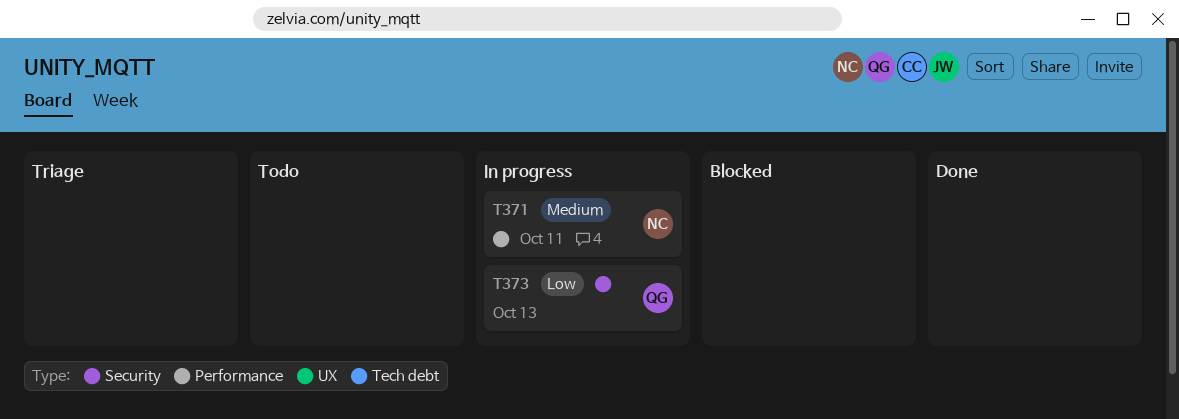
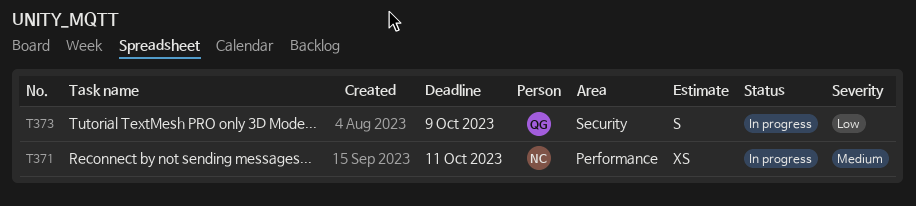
T373, due: Oct 13 -> Oct 9

